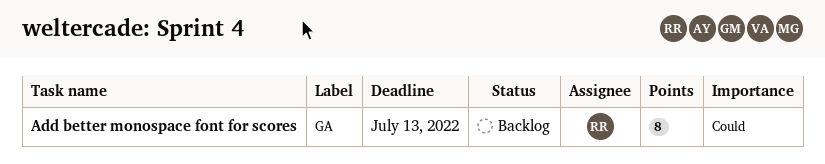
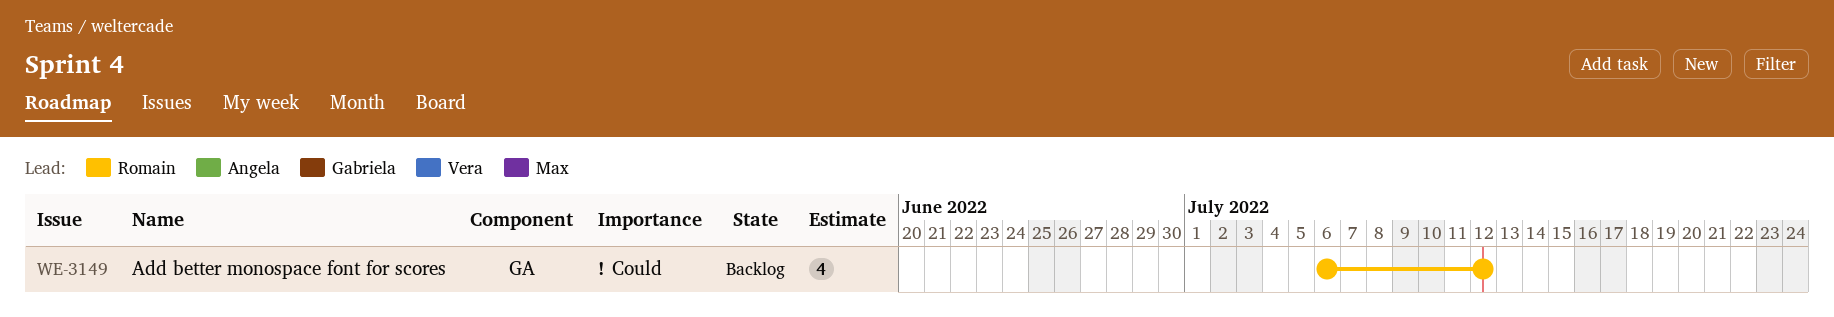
Add better monospace font for scores, estimate: 8 -> 4
Add better monospace font for scores, due: Jul 13 -> Jul 12

